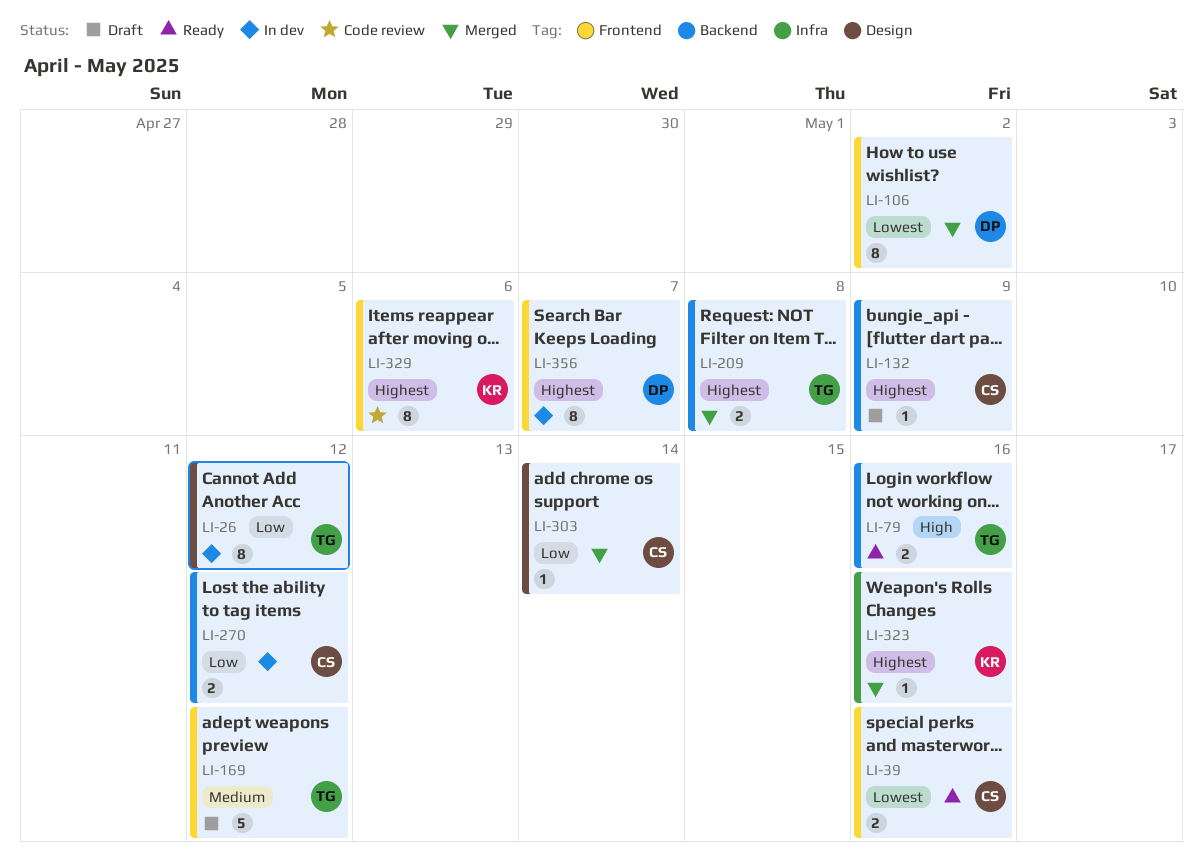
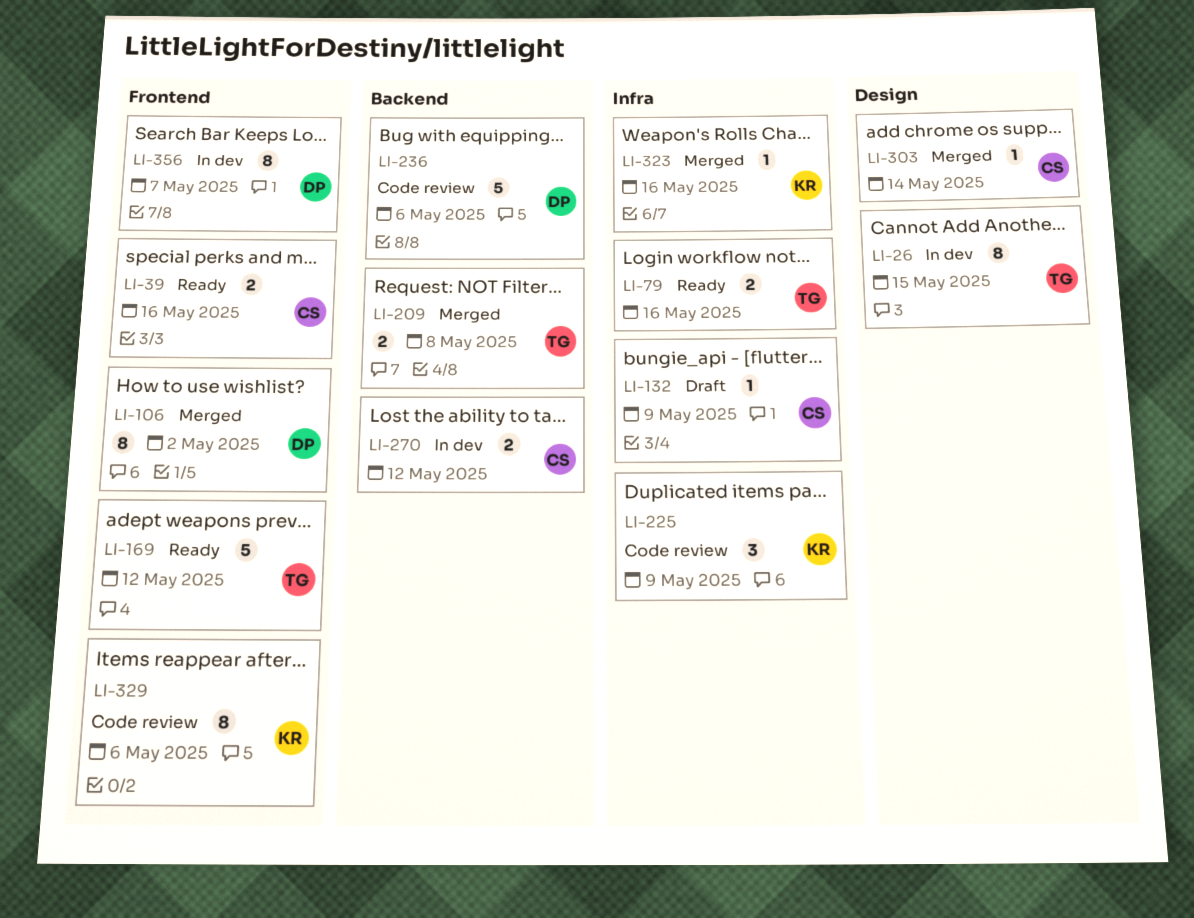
LI-26, due: May 12 -> May 15
LI-79, label: Backend -> Infra
LI-132, label: Backend -> Infra
LI-169, status: Draft -> Ready
LI-225: none -> present
LI-236: none -> present

